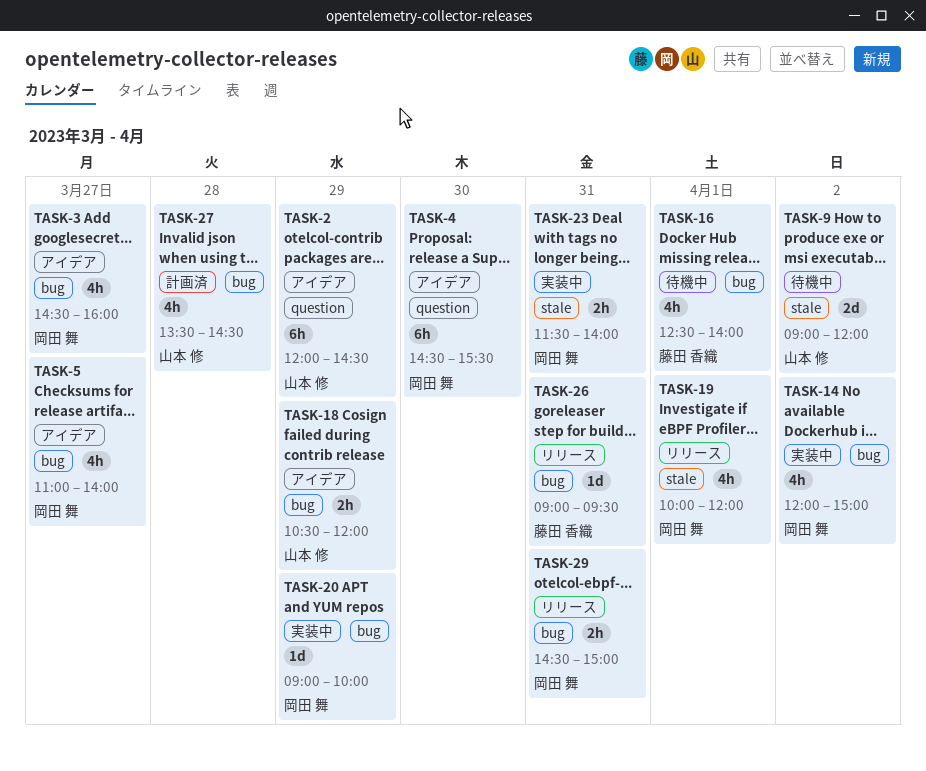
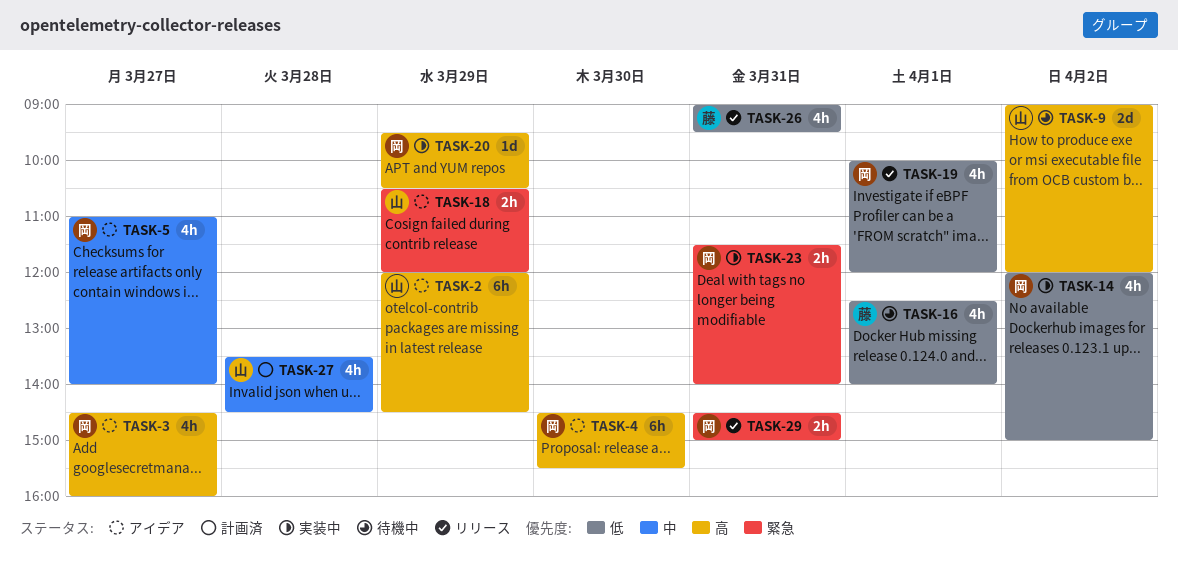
TASK-20, begins: 09:00 -> 09:30
TASK-20, ends: 10:00 -> 10:30
TASK-26, estimate: 1d -> 4h

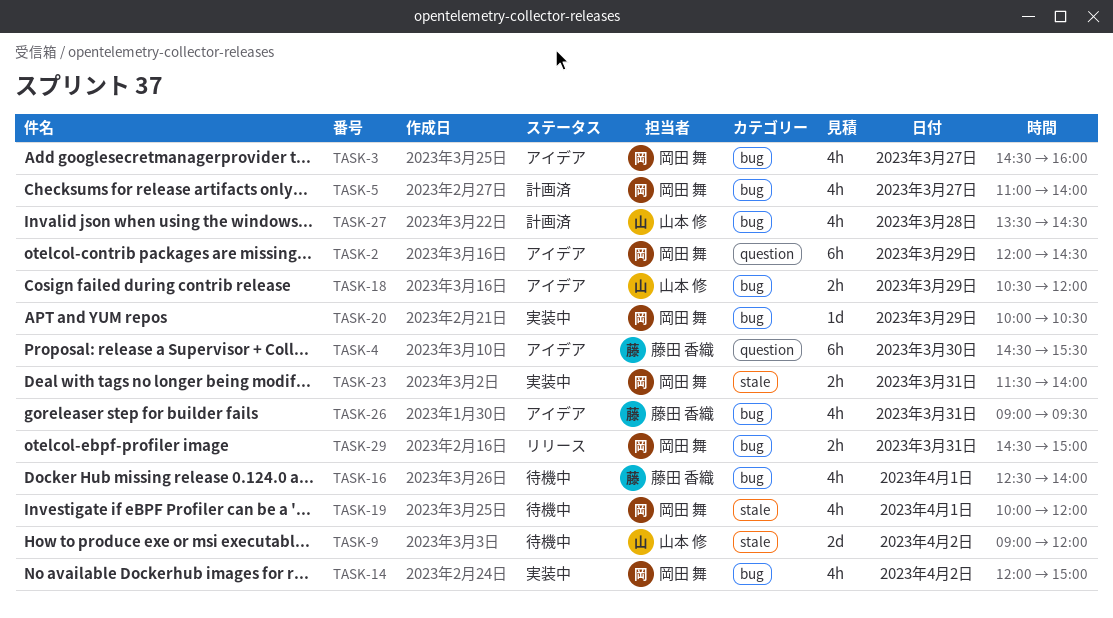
TASK-2, owner: 山本 修 -> 岡田 舞
TASK-4, owner: 岡田 舞 -> 藤田 香織
TASK-5, status: アイデア -> 計画済
TASK-19, status: リリース -> 待機中
TASK-20, begins: 09:30 -> 10:00
TASK-26, status: リリース -> アイデア

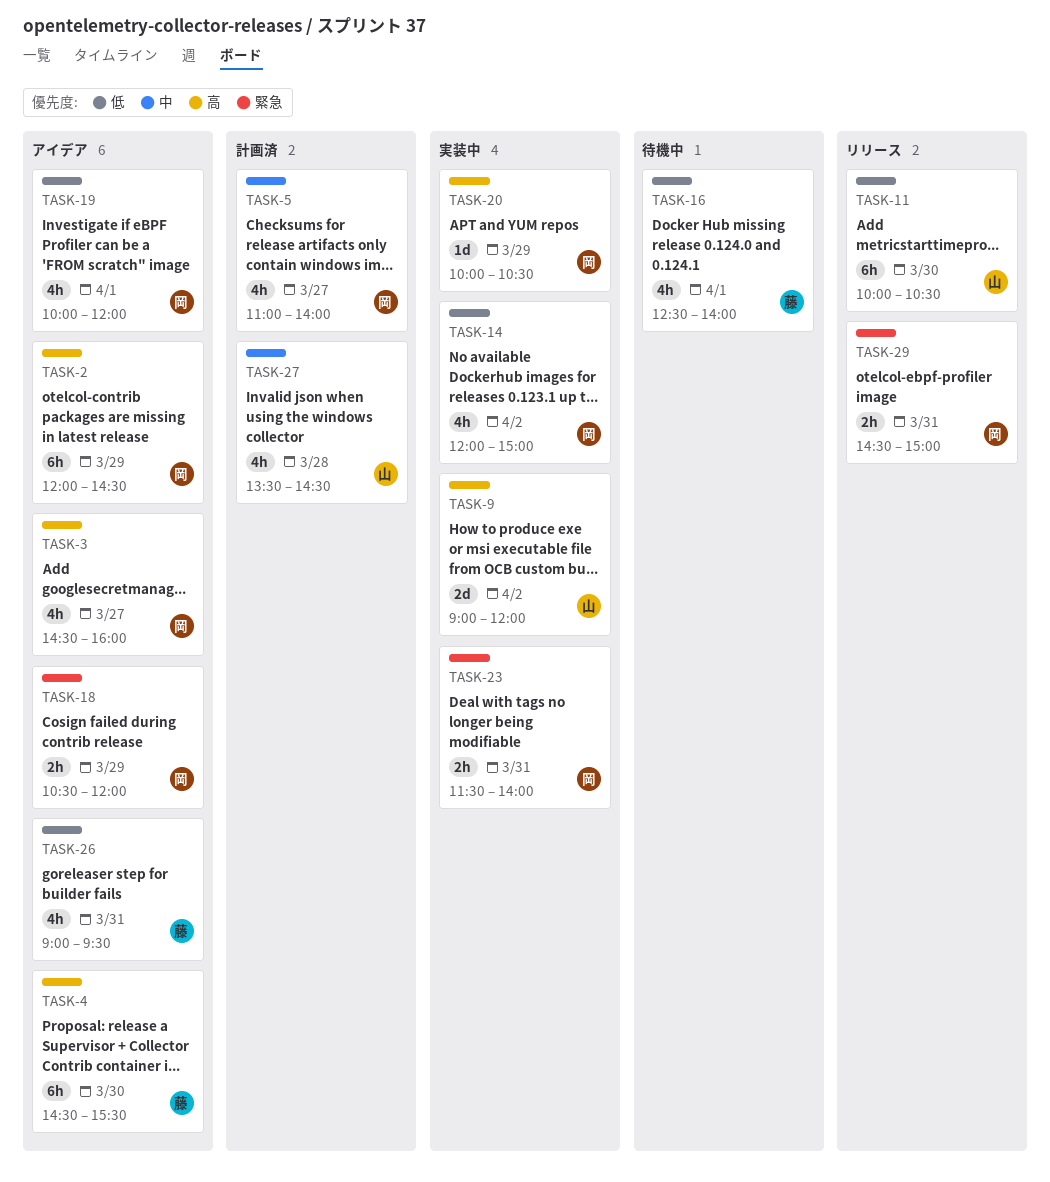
TASK-9, status: 待機中 -> 実装中
TASK-11: none -> present
TASK-18, owner: 山本 修 -> 岡田 舞
TASK-19, status: 待機中 -> アイデア

